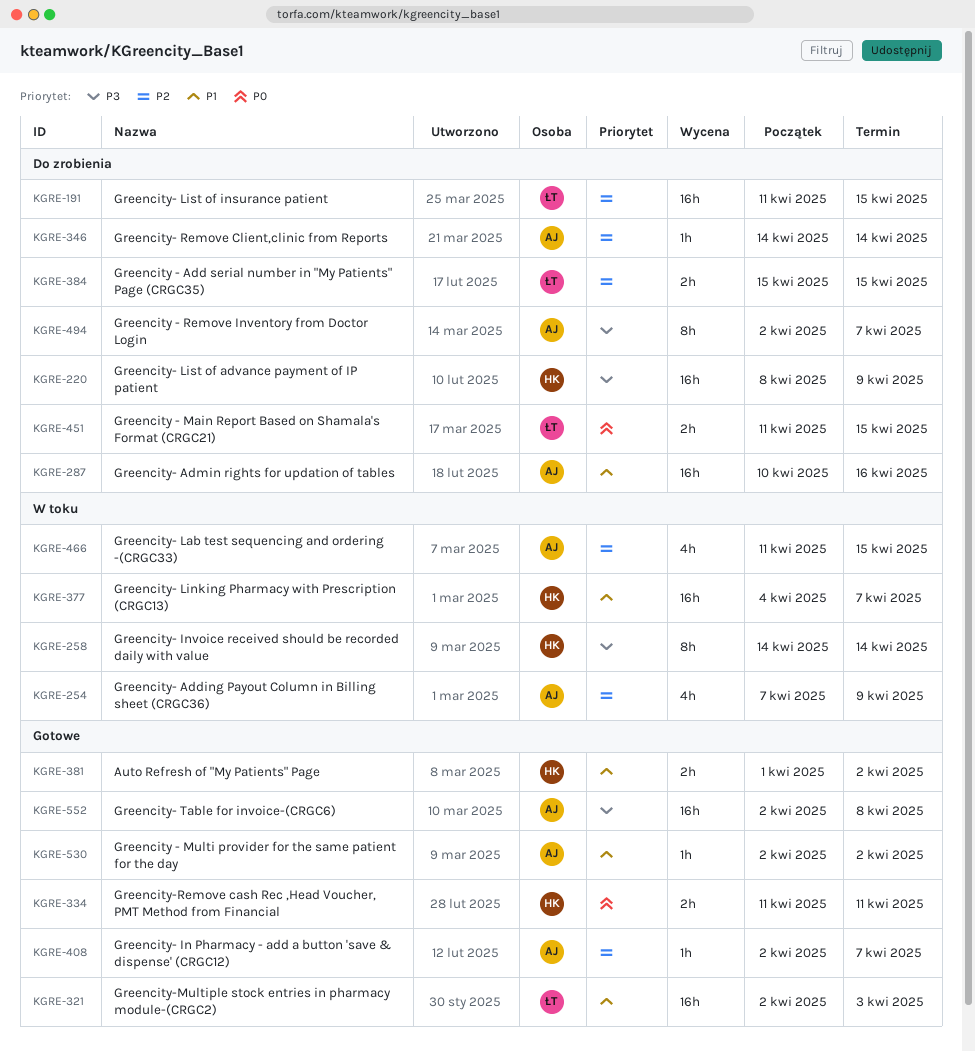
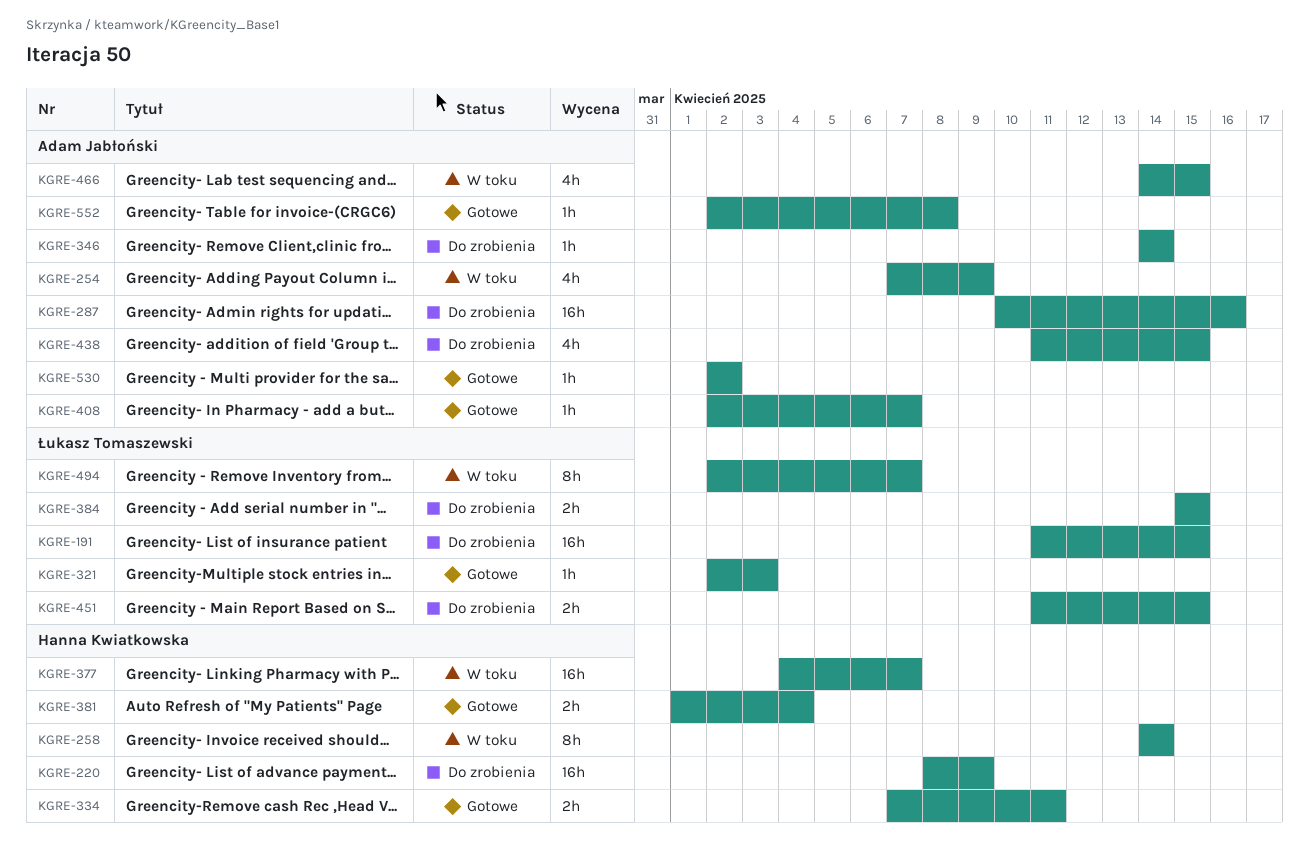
KGRE-321, estimate: 16h -> 1h
KGRE-334, start: Apr 11 -> Apr 7
KGRE-381, due: Apr 2 -> Apr 4
KGRE-438: none -> present
KGRE-466, start: Apr 11 -> Apr 14
KGRE-494, status: Do zrobienia -> W toku
KGRE-494, owner: Adam Jabłoński -> Łukasz Tomaszewski
KGRE-552, estimate: 16h -> 1h

